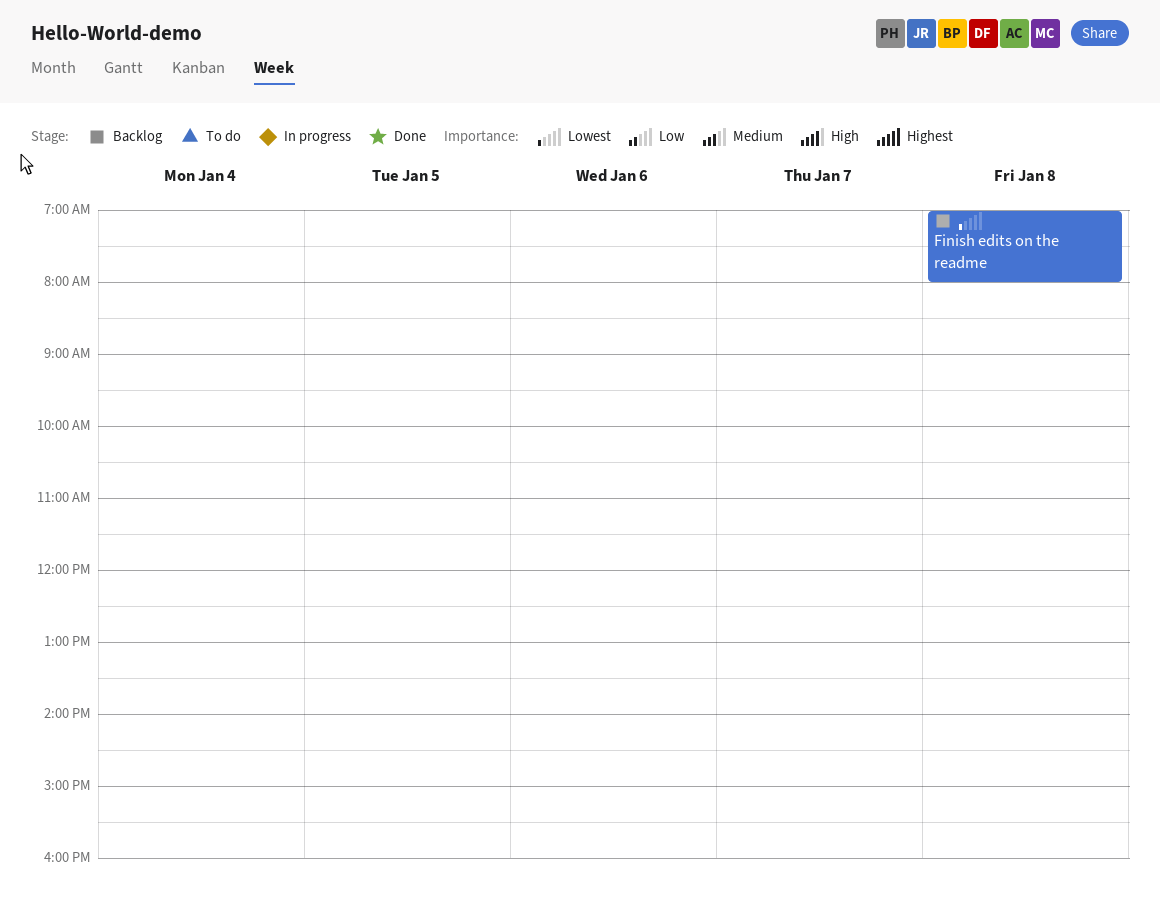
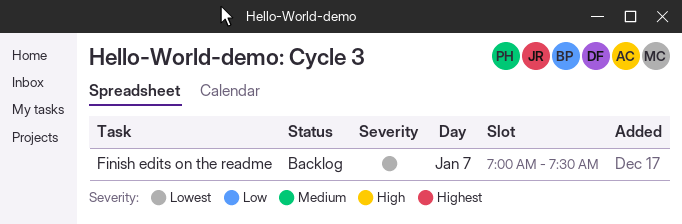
Finish edits on the readme, day: Jan 8 -> Jan 7
Finish edits on the readme, ends: 08:00 -> 07:30

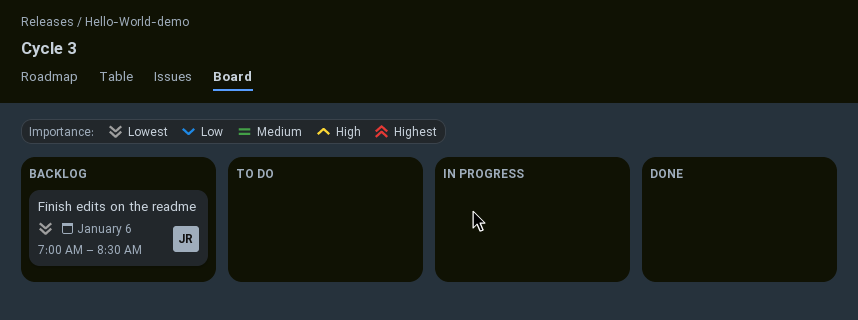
Finish edits on the readme, day: Jan 7 -> Jan 6
Finish edits on the readme, ends: 07:30 -> 08:30

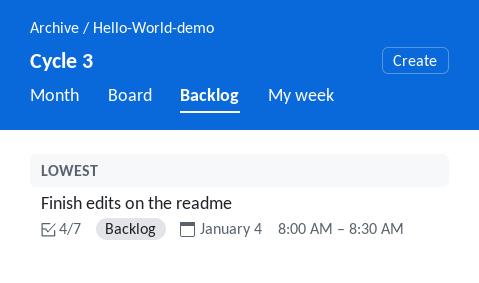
Finish edits on the readme, day: Jan 6 -> Jan 4
Finish edits on the readme, begins: 07:00 -> 08:00

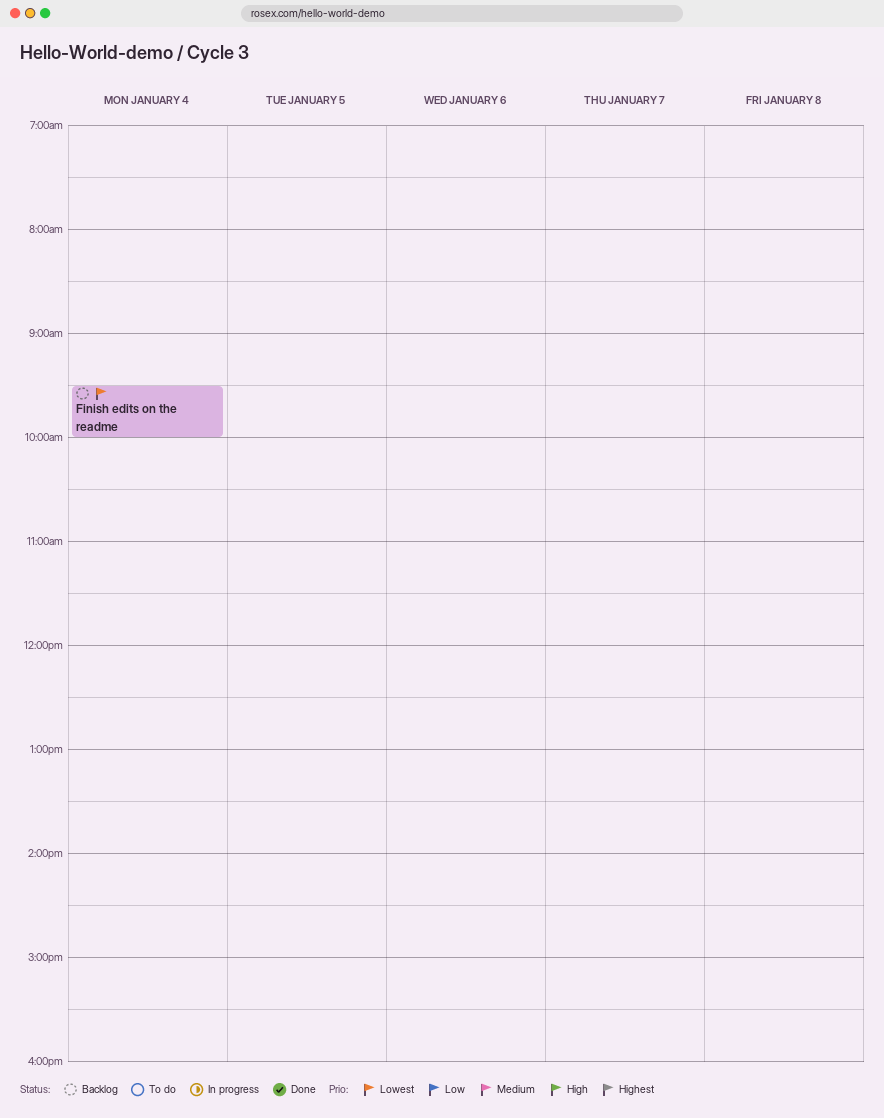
Finish edits on the readme, begins: 08:00 -> 09:30
Finish edits on the readme, ends: 08:30 -> 10:00

